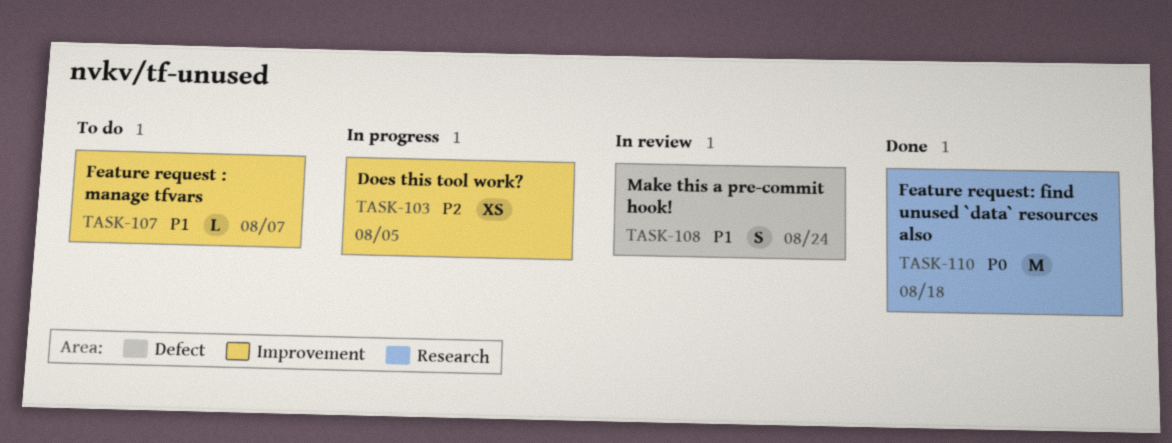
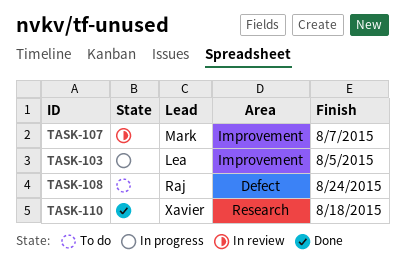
TASK-107, status: To do -> In review
TASK-108, status: In review -> To do

